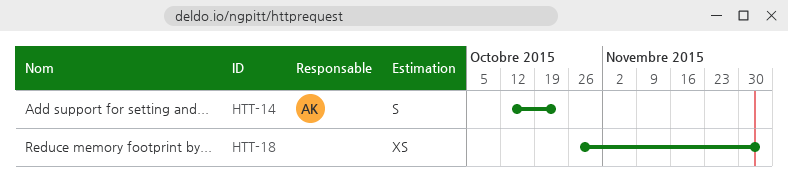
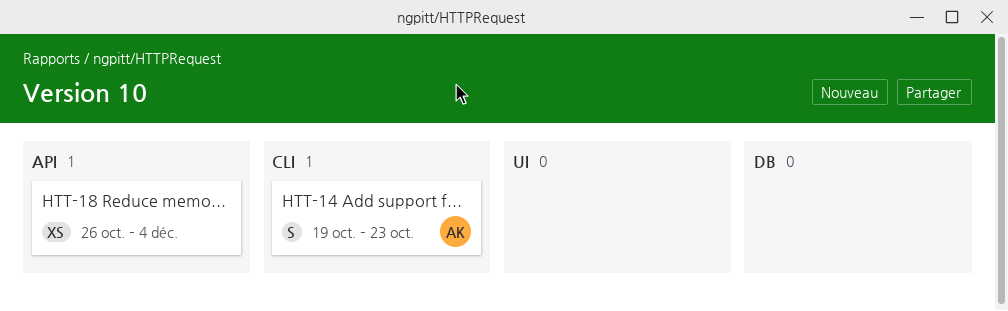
HTT-14, start: Oct 12 -> Oct 19

